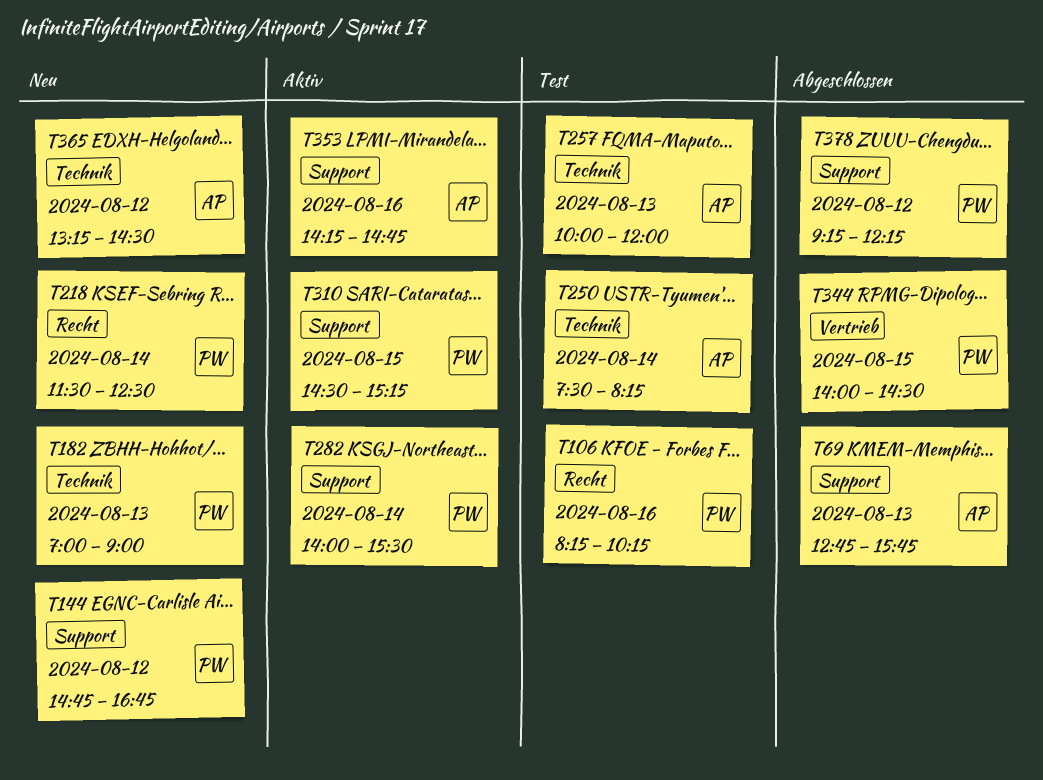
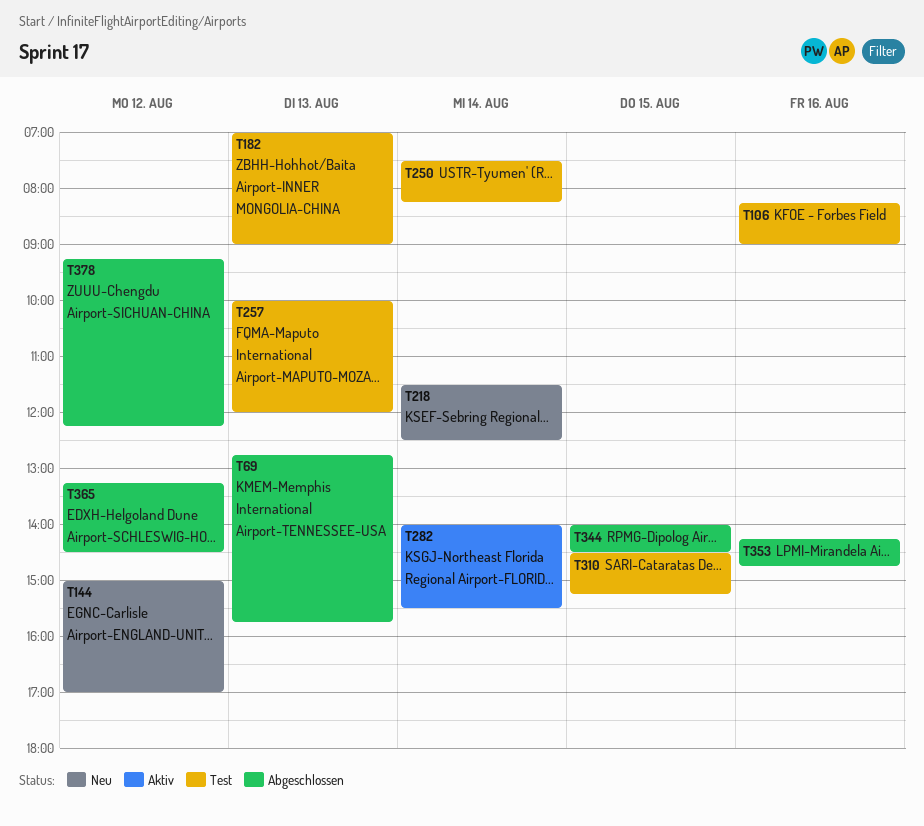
T106, ends: 10:15 -> 09:00
T144, begins: 14:45 -> 15:00
T144, ends: 16:45 -> 17:00
T182, status: Neu -> Test
T310, status: Aktiv -> Test
T353, status: Aktiv -> Abgeschlossen
T365, status: Neu -> Abgeschlossen

